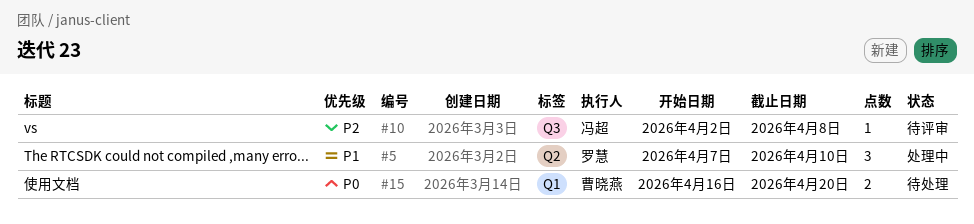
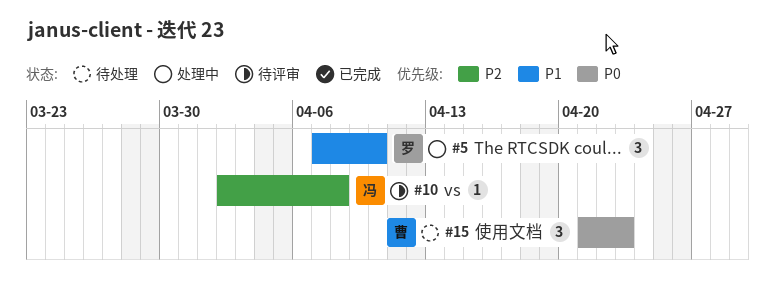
#15, estimate: 2 -> 3
#15, start: Apr 16 -> Apr 21
#15, due: Apr 20 -> Apr 23

